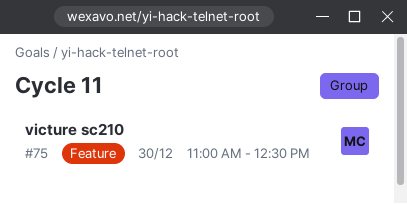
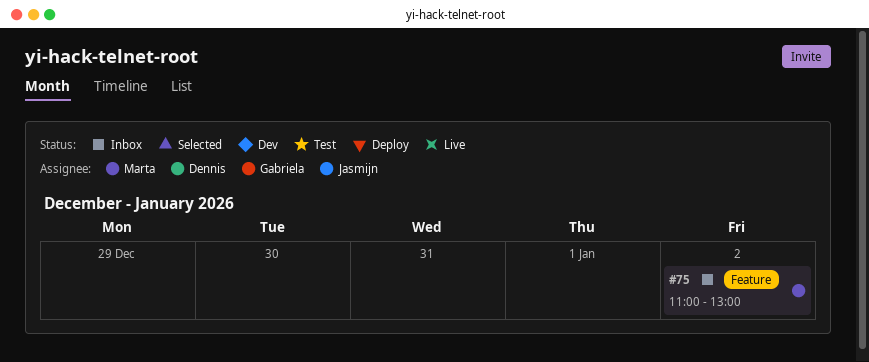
#75, day: Dec 30 -> Jan 2
#75, ends: 12:30 -> 13:00

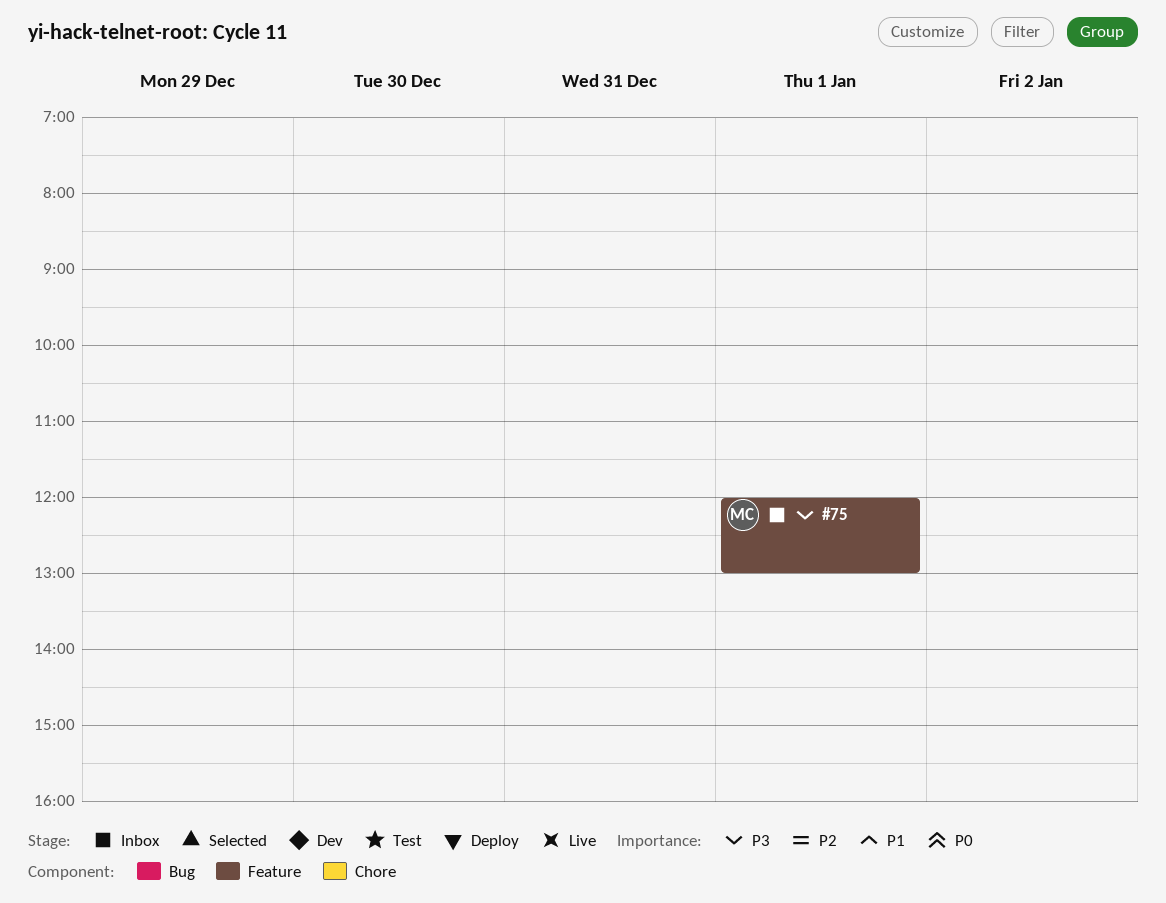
#75, day: Jan 2 -> Jan 1
#75, begins: 11:00 -> 12:00

